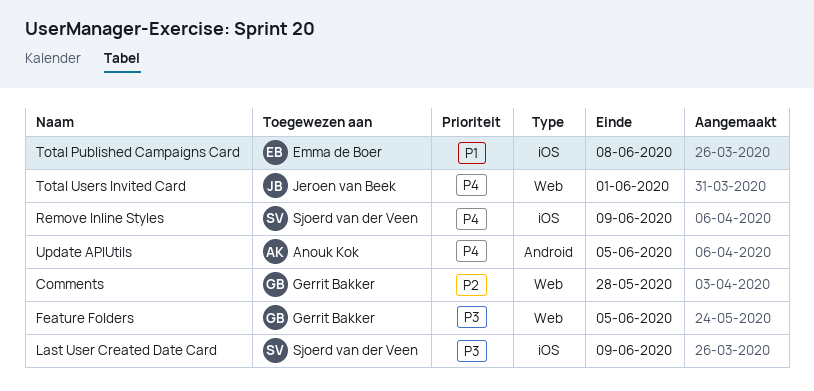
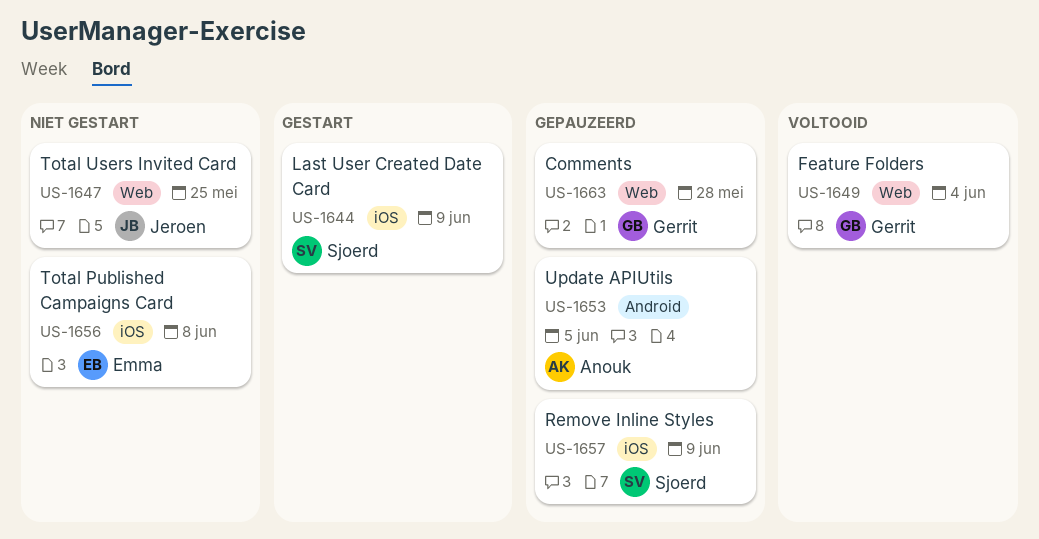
Feature Folders, due: Jun 5 -> Jun 4
Total Users Invited Card, due: Jun 1 -> May 25

